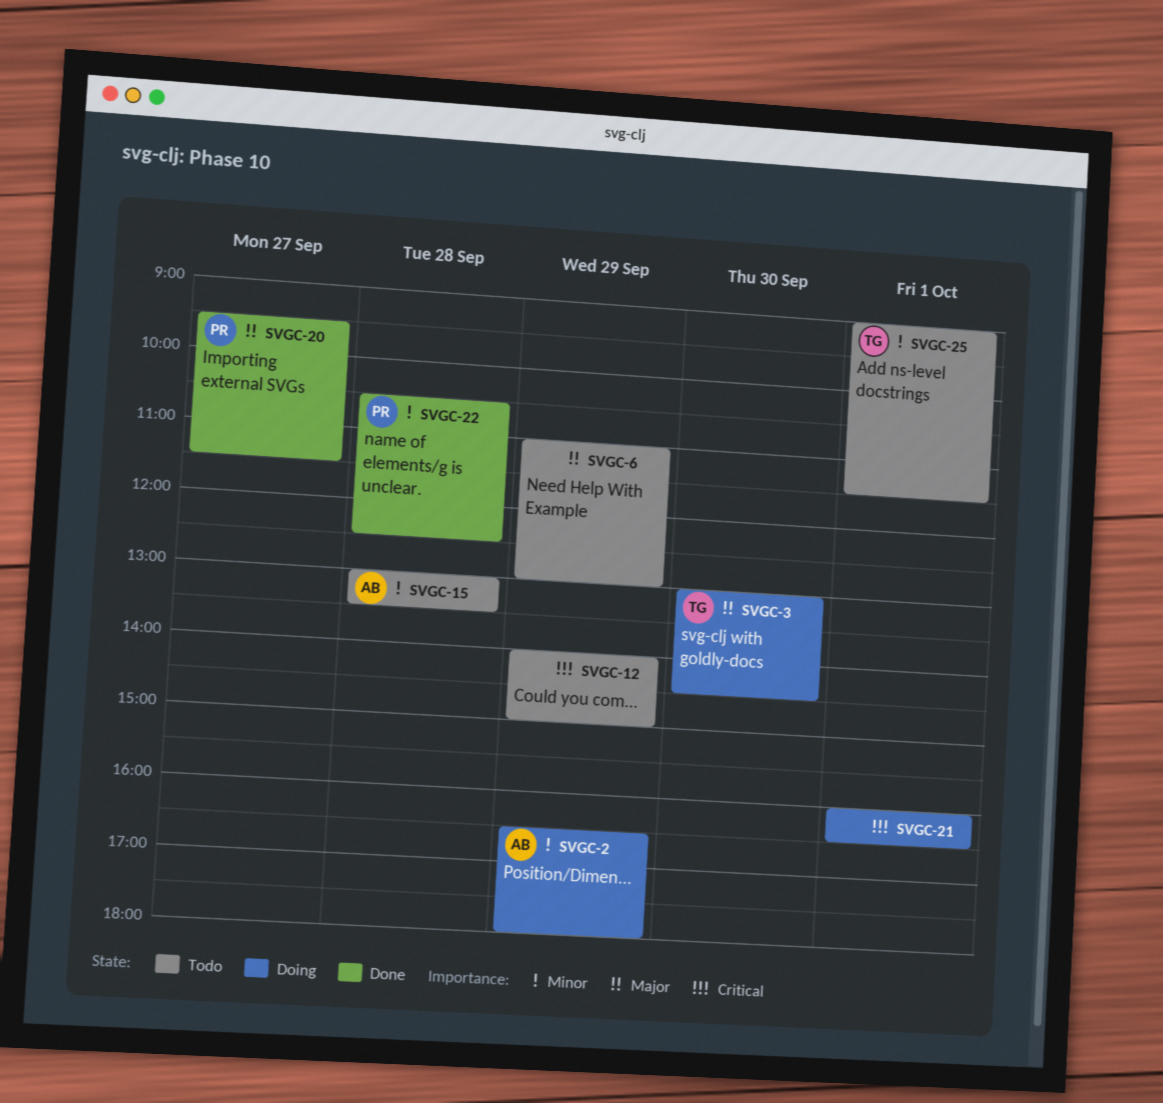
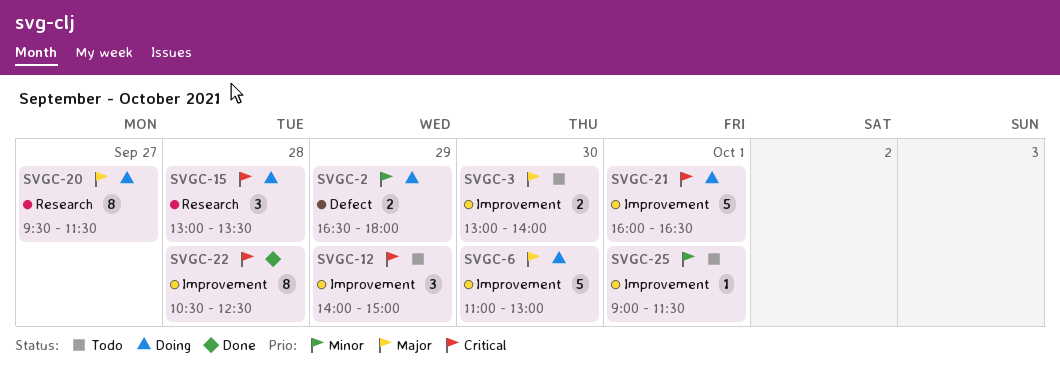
SVGC-3, status: Doing -> Todo
SVGC-3, ends: 14:30 -> 14:00
SVGC-6, status: Todo -> Doing
SVGC-6, day: Sep 29 -> Sep 30
SVGC-15, status: Todo -> Doing
SVGC-15, priority: Minor -> Critical
SVGC-20, status: Done -> Doing
SVGC-22, priority: Minor -> Critical

